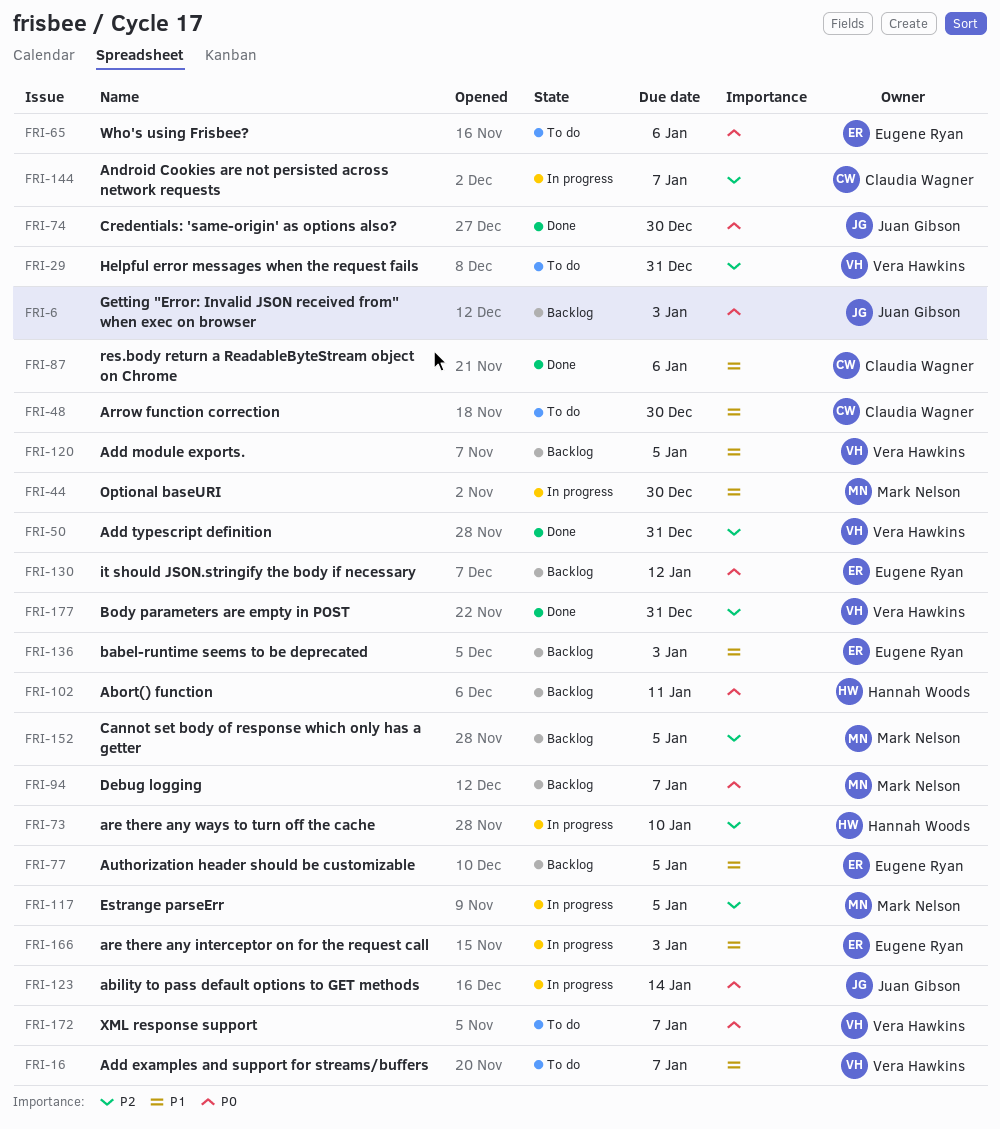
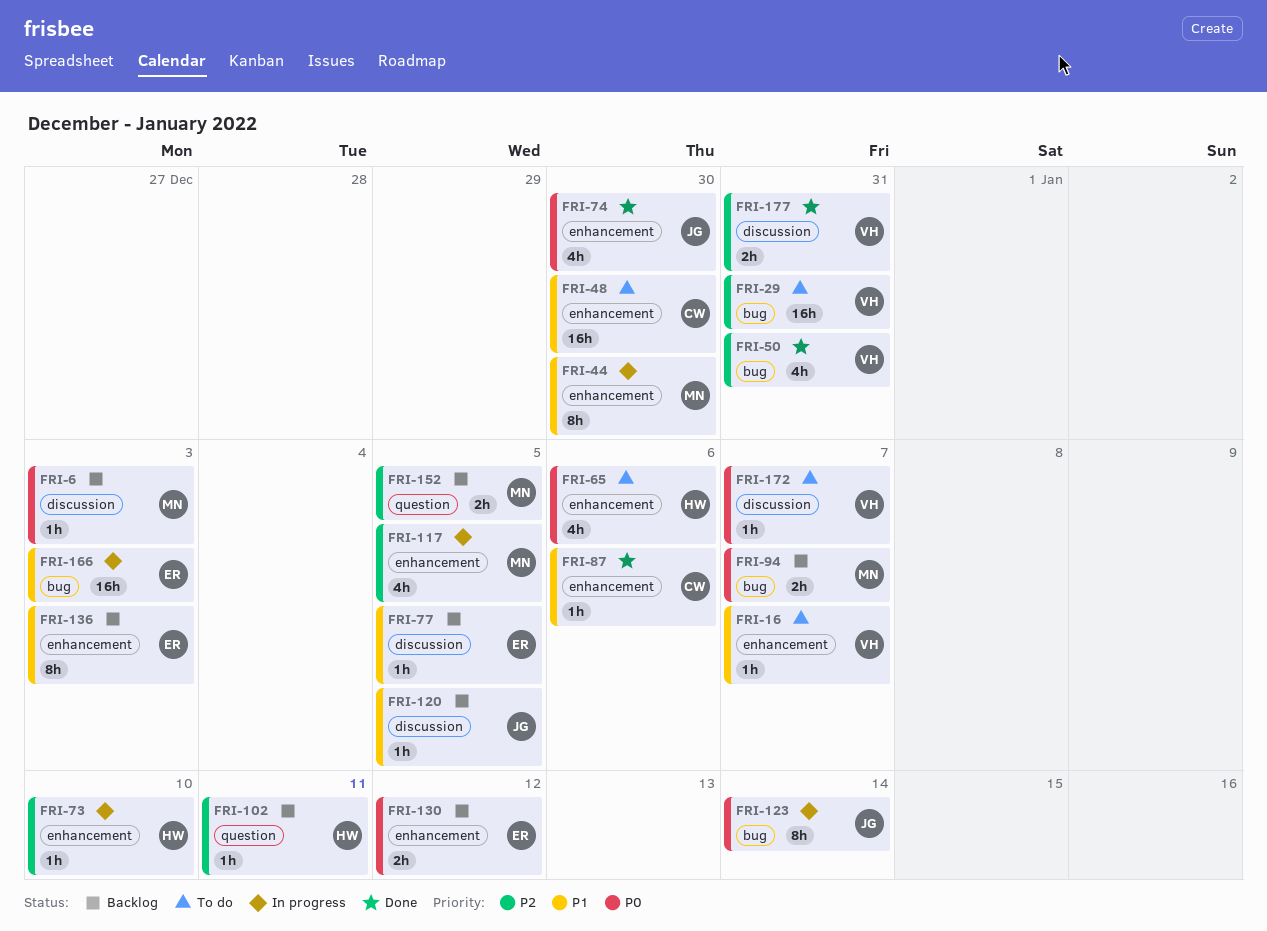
FRI-6, owner: Juan Gibson -> Mark Nelson
FRI-65, owner: Eugene Ryan -> Hannah Woods
FRI-102, priority: P0 -> P2
FRI-120, owner: Vera Hawkins -> Juan Gibson
FRI-144: present -> none

